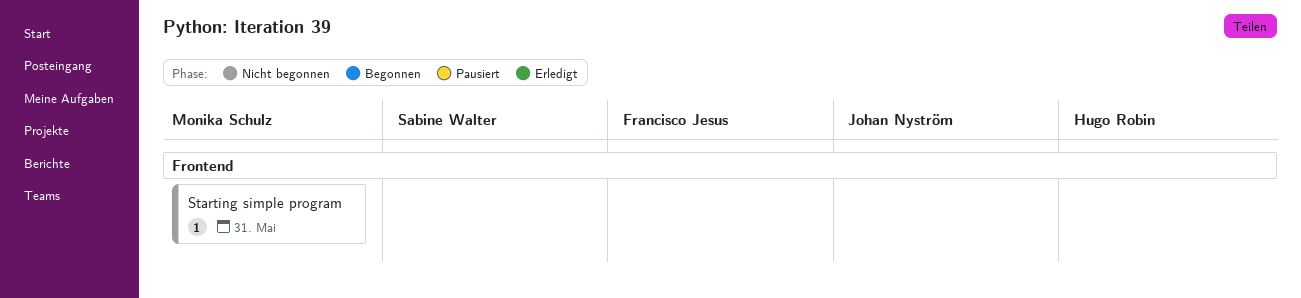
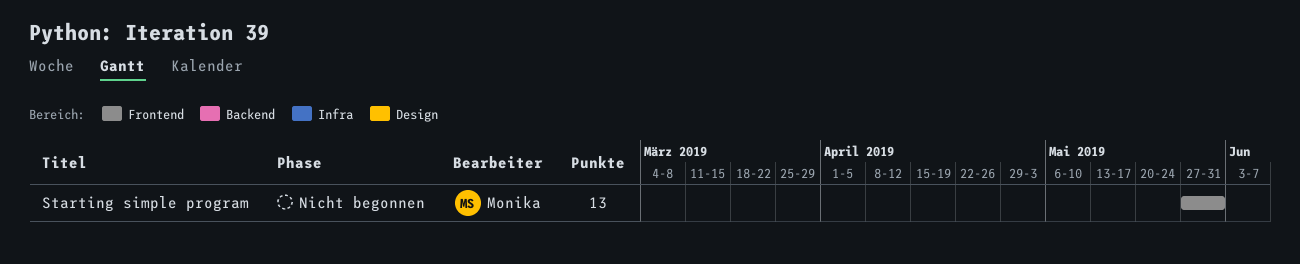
Starting simple program, estimate: 1 -> 13

